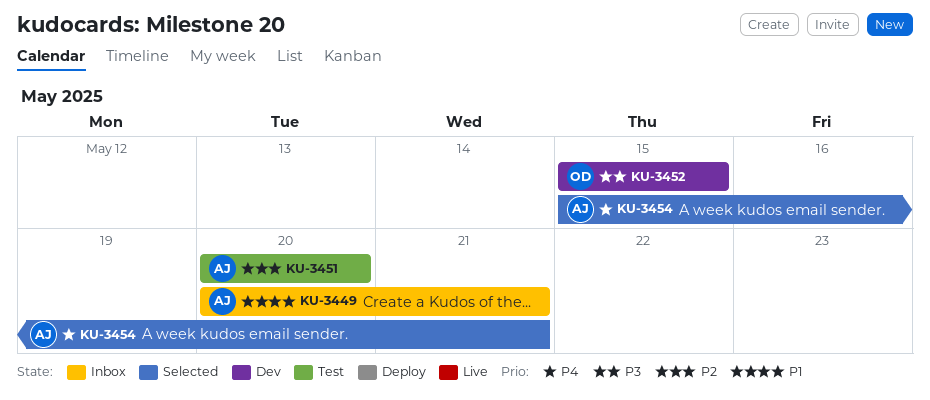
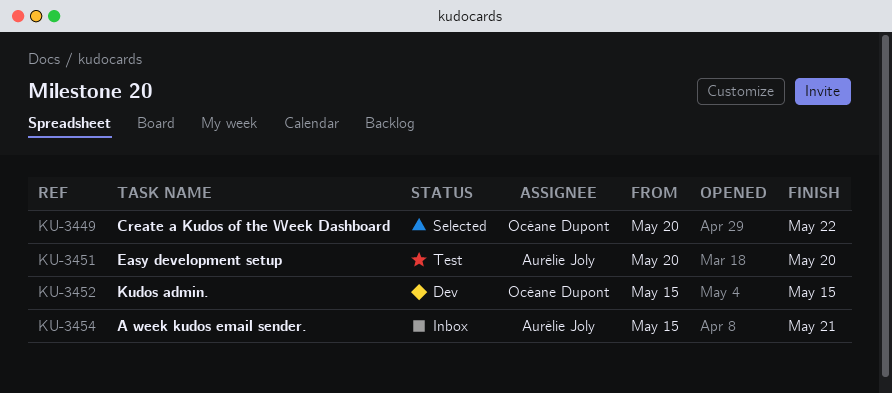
KU-3449, status: Inbox -> Selected
KU-3449, owner: Aurélie Joly -> Océane Dupont
KU-3449, due: May 21 -> May 22
KU-3454, status: Selected -> Inbox

